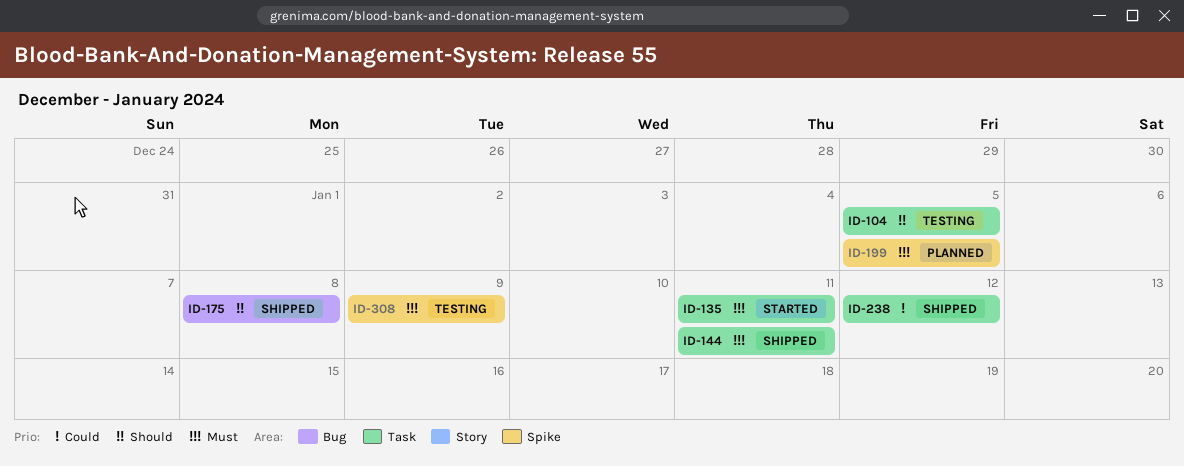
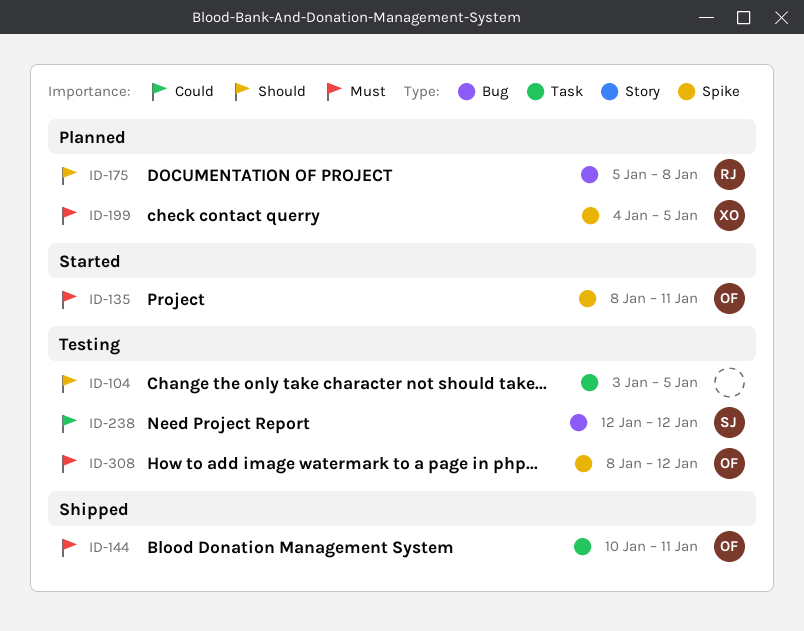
ID-135, label: Task -> Spike
ID-175, status: Shipped -> Planned
ID-238, status: Shipped -> Testing
ID-238, label: Task -> Bug
ID-308, due: Jan 9 -> Jan 12

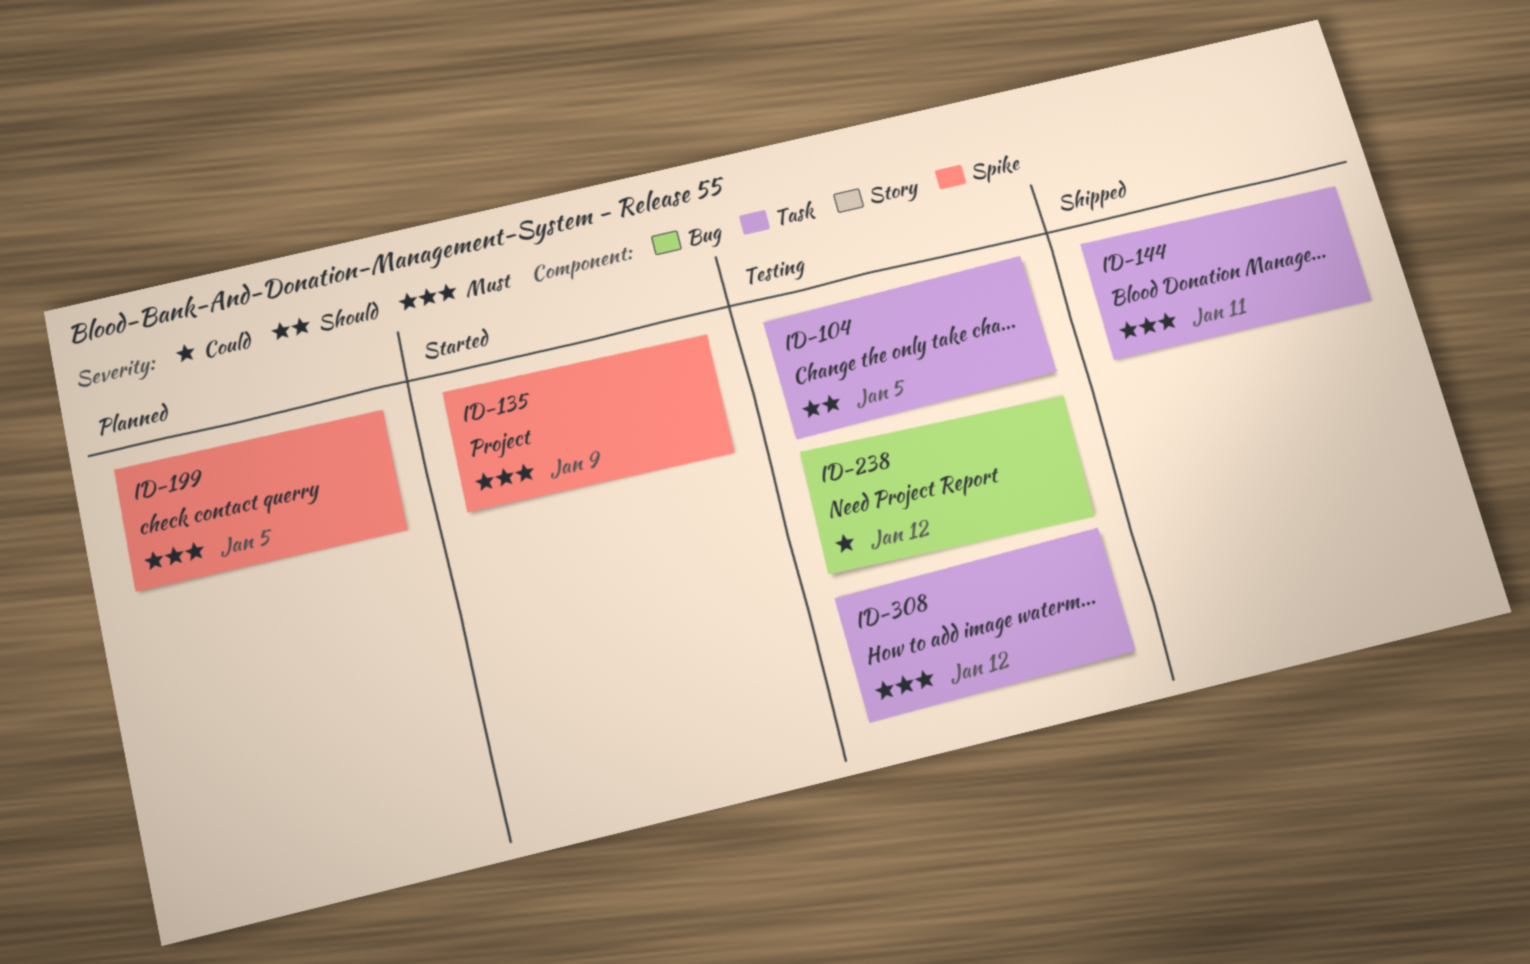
ID-135, due: Jan 11 -> Jan 9
ID-175: present -> none
ID-308, label: Spike -> Task

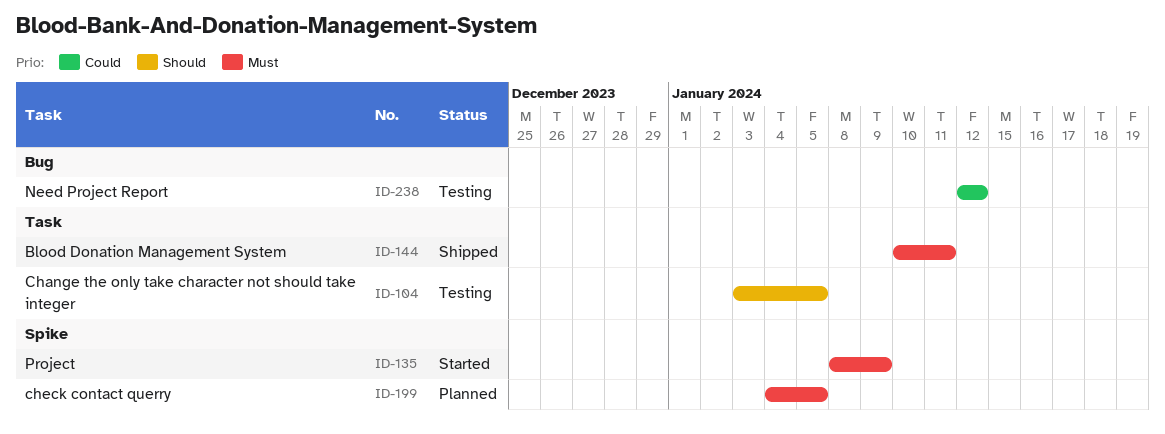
ID-308: present -> none

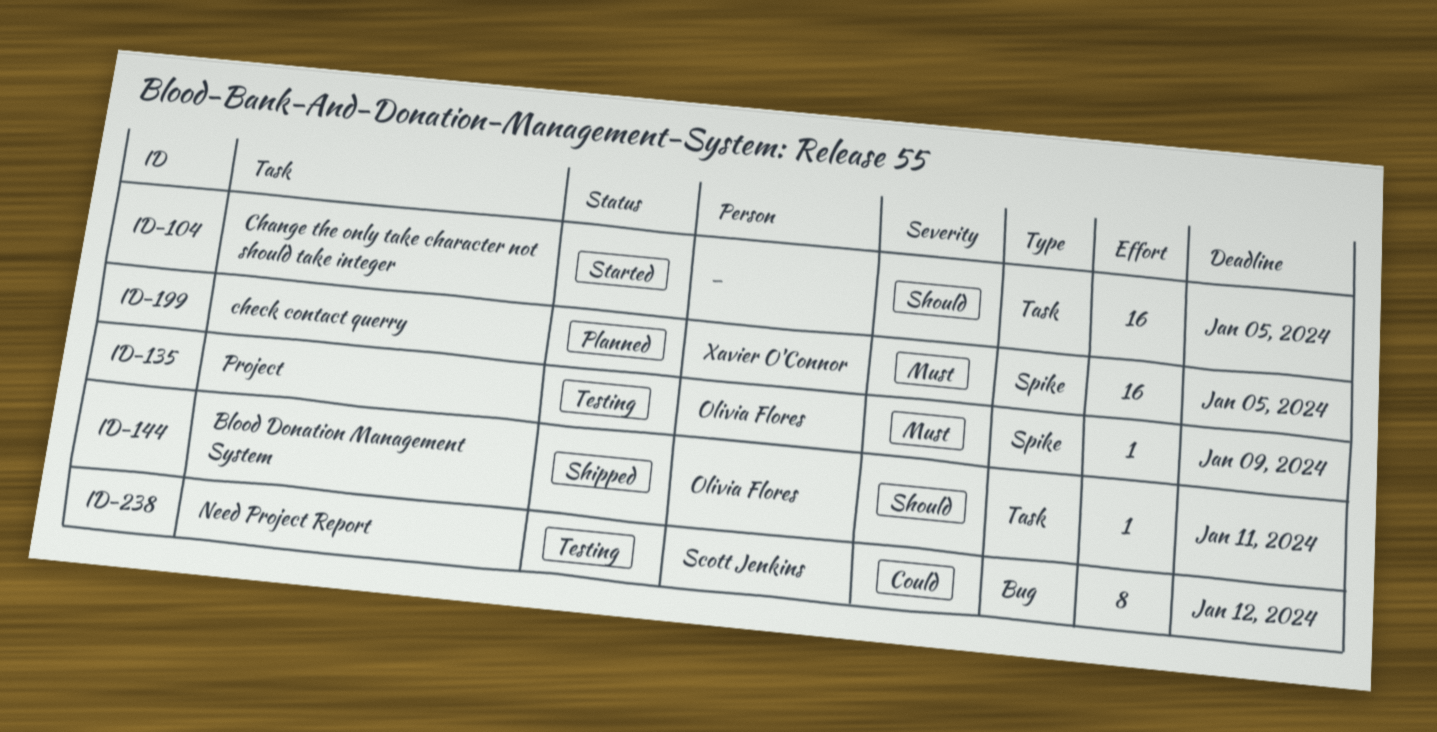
ID-104, status: Testing -> Started
ID-135, status: Started -> Testing
ID-144, priority: Must -> Should

